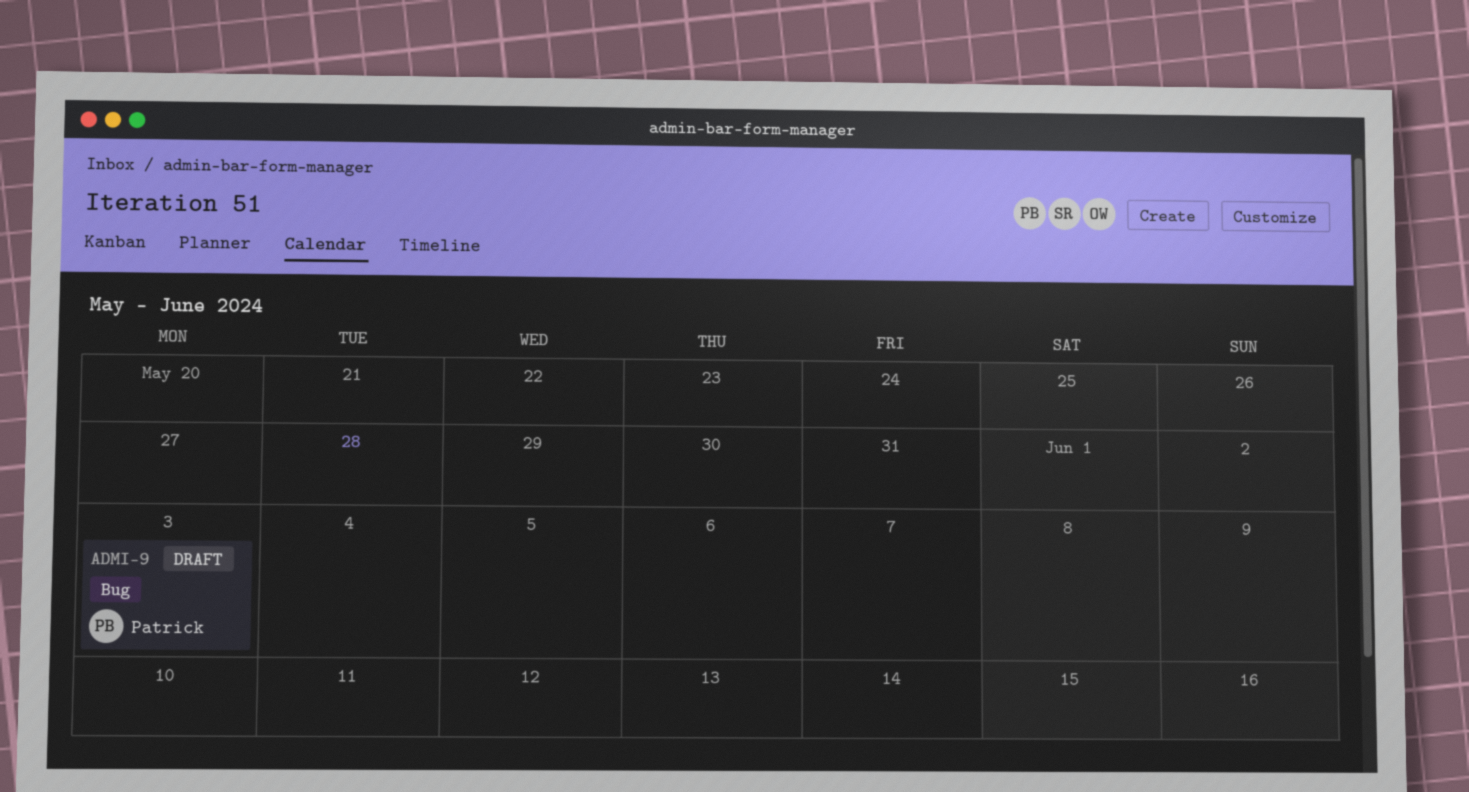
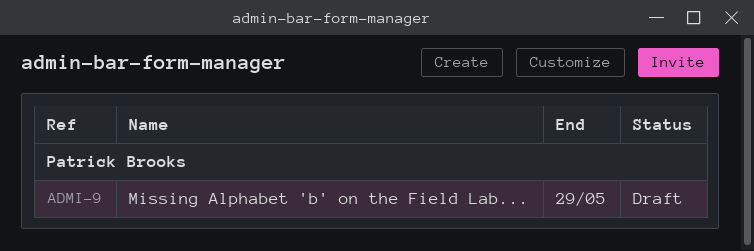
ADMI-9, due: Jun 3 -> May 29

